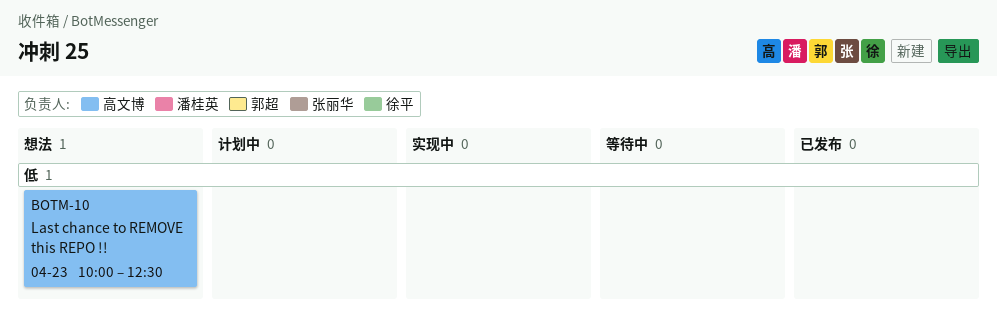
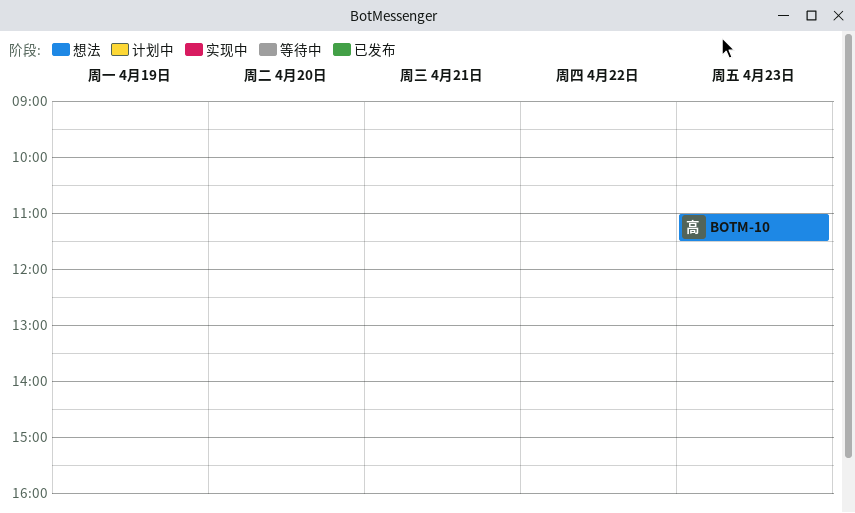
BOTM-10, begins: 10:00 -> 11:00
BOTM-10, ends: 12:30 -> 11:30

